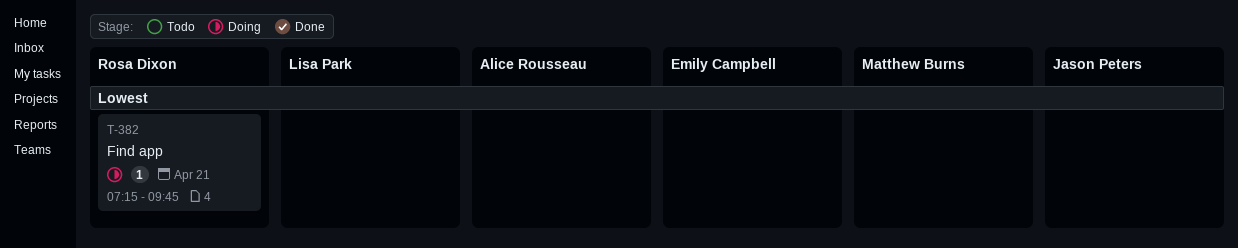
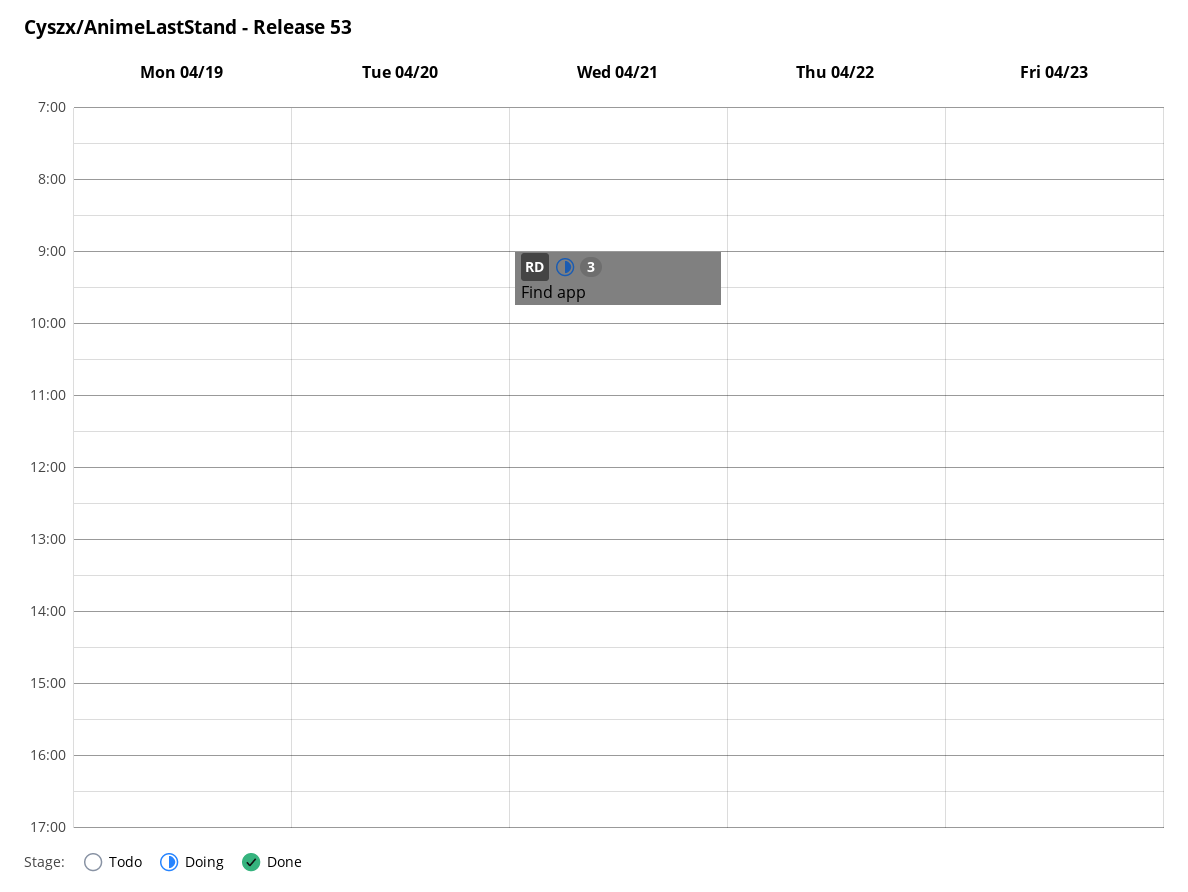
Find app, estimate: 1 -> 3
Find app, begins: 07:15 -> 09:00

